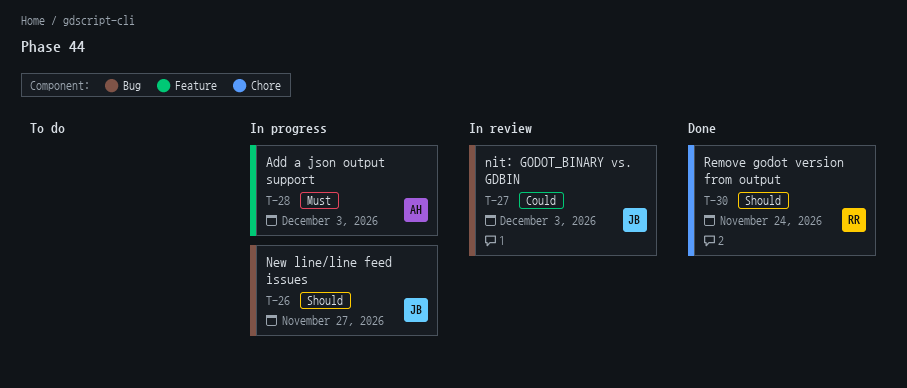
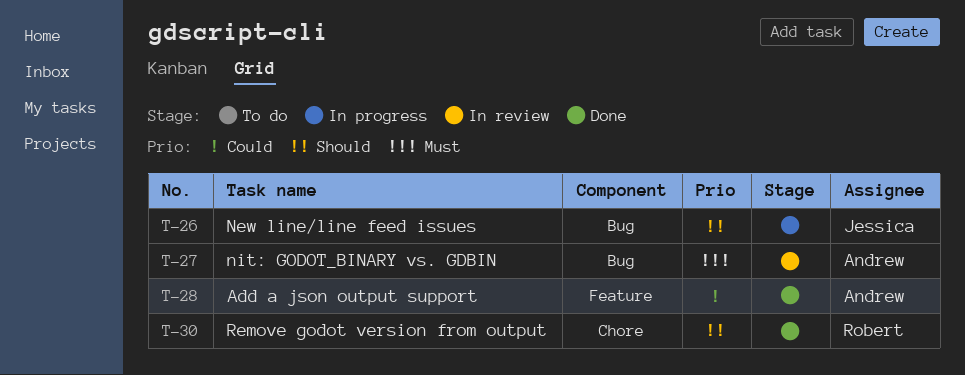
T-27, owner: Jessica -> Andrew
T-27, priority: Could -> Must
T-28, status: In progress -> Done
T-28, priority: Must -> Could

